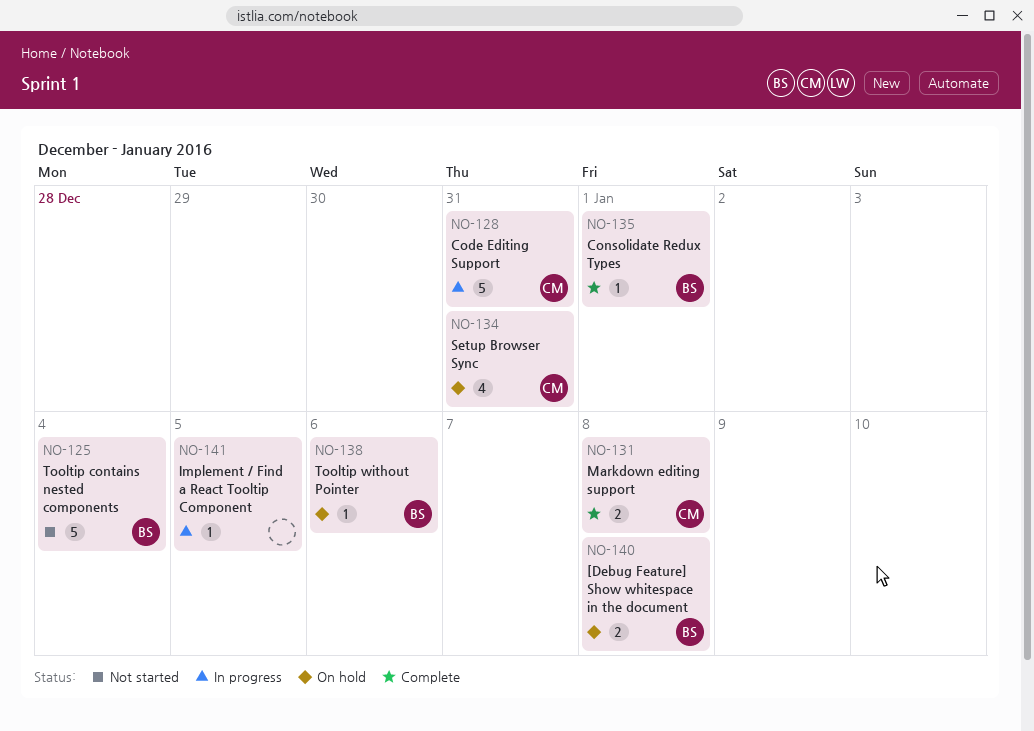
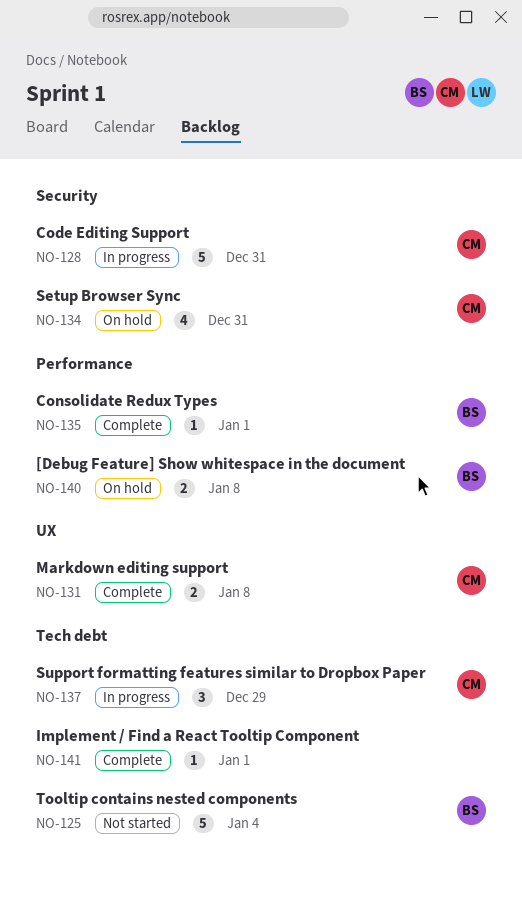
NO-137: none -> present
NO-138: present -> none
NO-141, status: In progress -> Complete
NO-141, due: Jan 5 -> Jan 1

